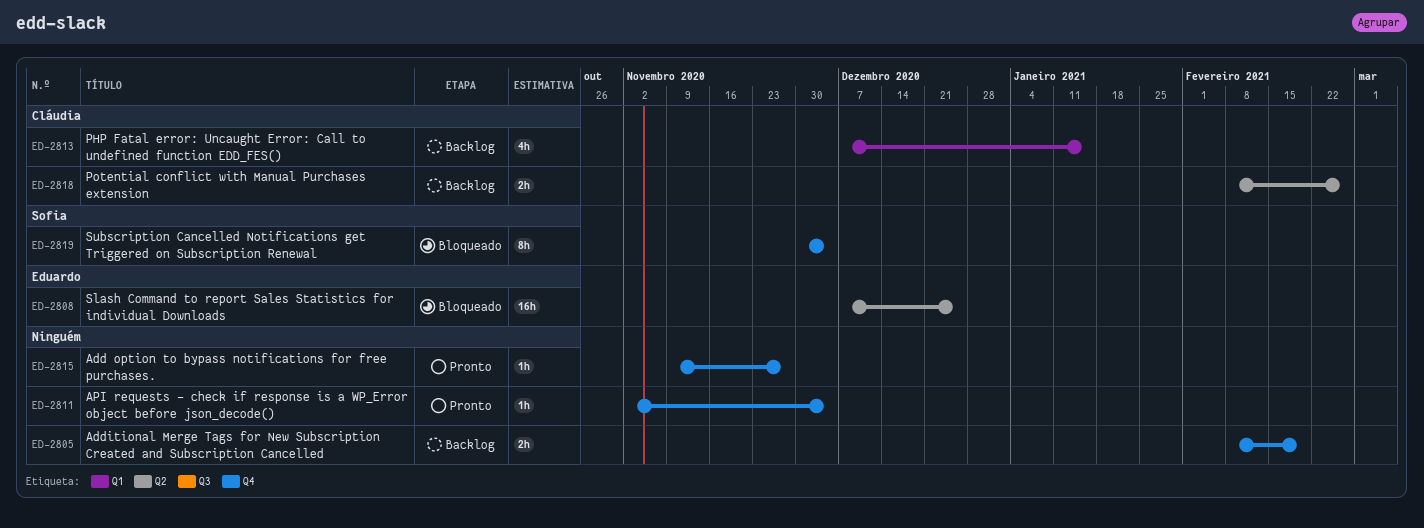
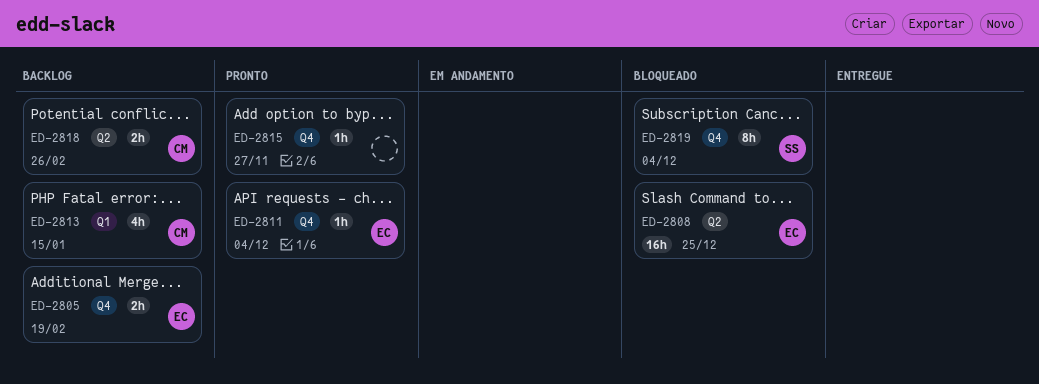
ED-2805, owner: none -> Eduardo
ED-2811, owner: none -> Eduardo

